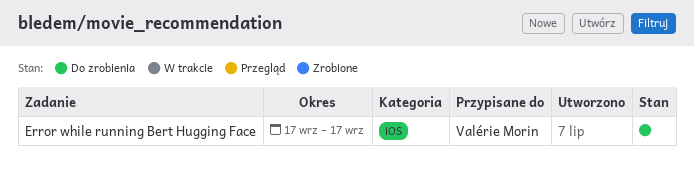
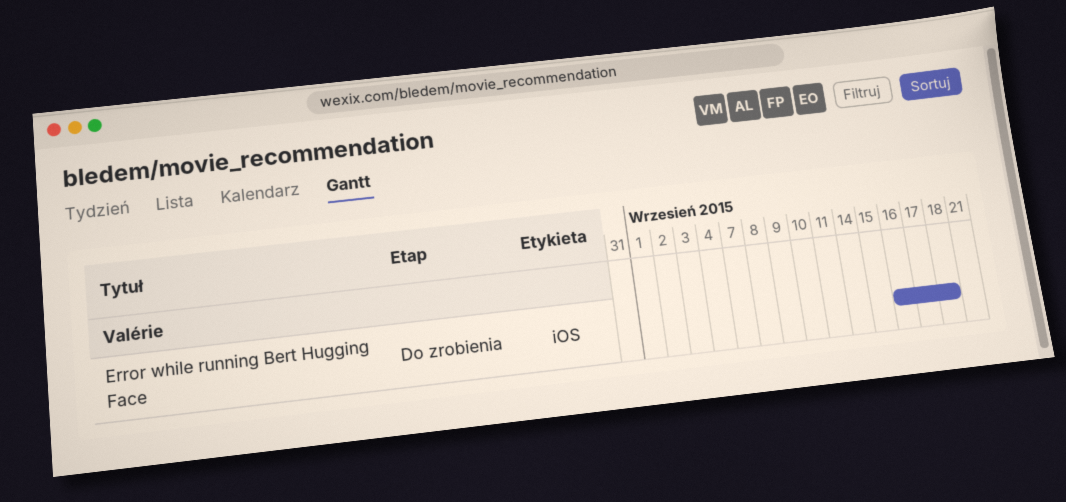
Error while running Bert Hugging Face, start: Sep 17 -> Sep 16
Error while running Bert Hugging Face, due: Sep 17 -> Sep 18

